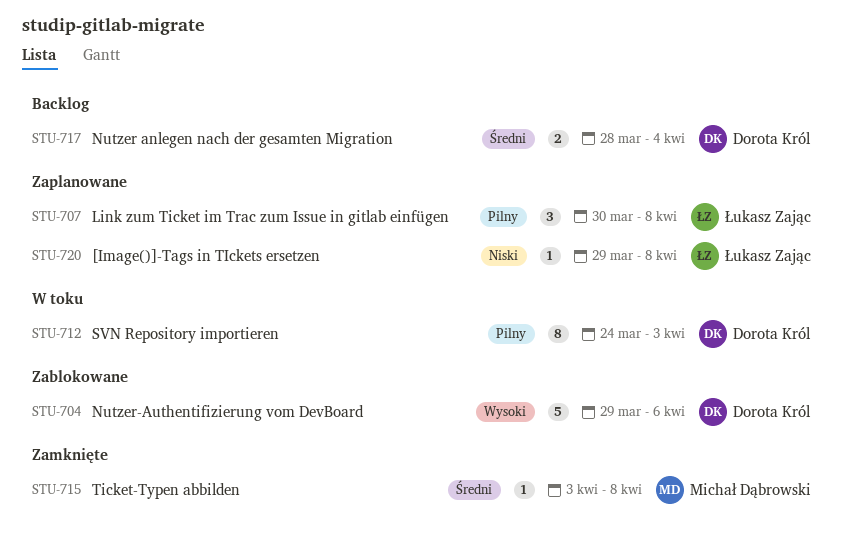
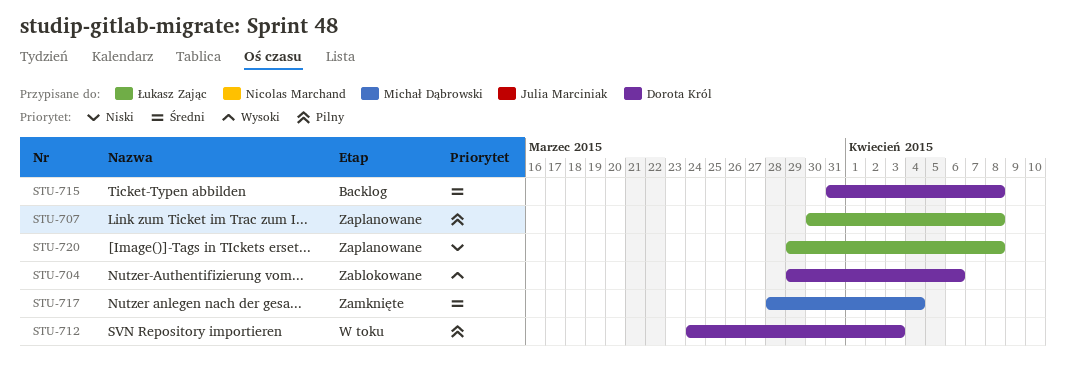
STU-715, status: Zamknięte -> Backlog
STU-715, owner: Michał Dąbrowski -> Dorota Król
STU-715, start: Apr 3 -> Mar 31
STU-717, status: Backlog -> Zamknięte
STU-717, owner: Dorota Król -> Michał Dąbrowski

